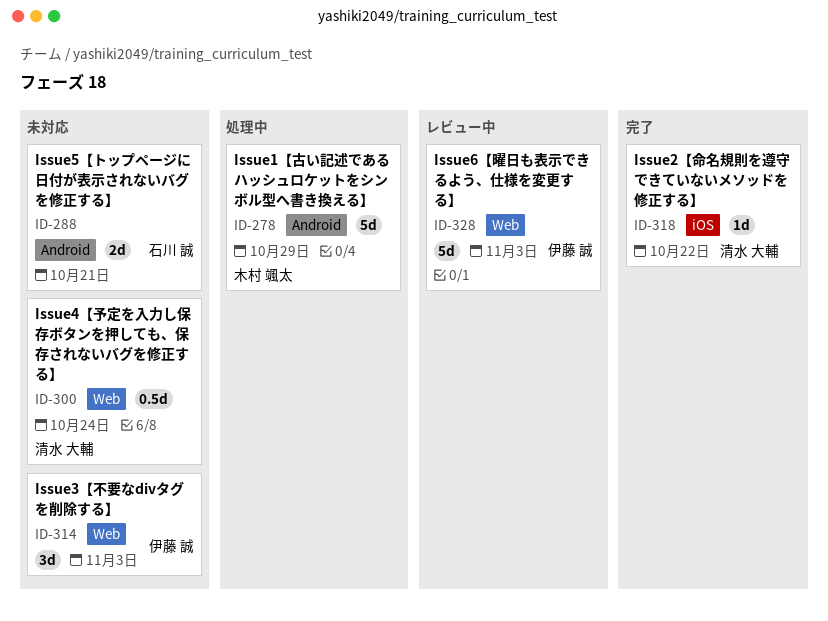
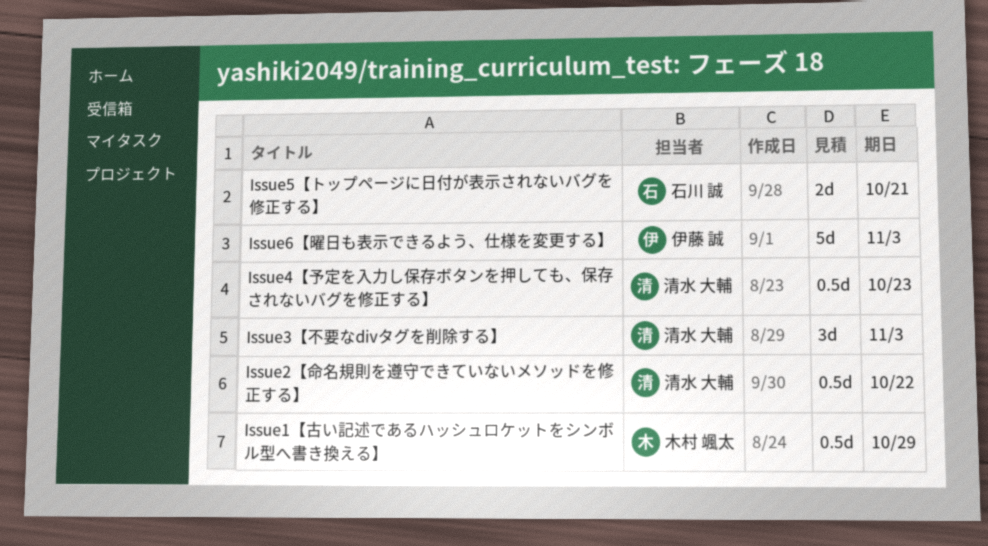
Issue1【古い記述であるハッシュロケットをシンボル型へ書き換える】, estimate: 5d -> 0.5d
Issue2【命名規則を遵守できていないメソッドを修正する】, estimate: 1d -> 0.5d
Issue3【不要なdivタグを削除する】, owner: 伊藤 誠 -> 清水 大輔
Issue4【予定を入力し保存ボタンを押しても、保存されないバグを修正する】, due: Oct 24 -> Oct 23

